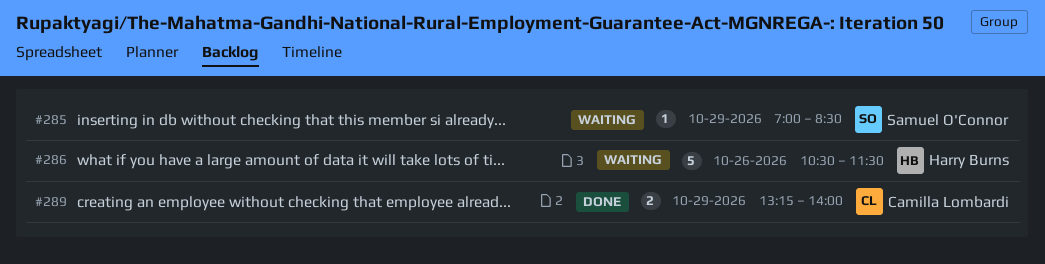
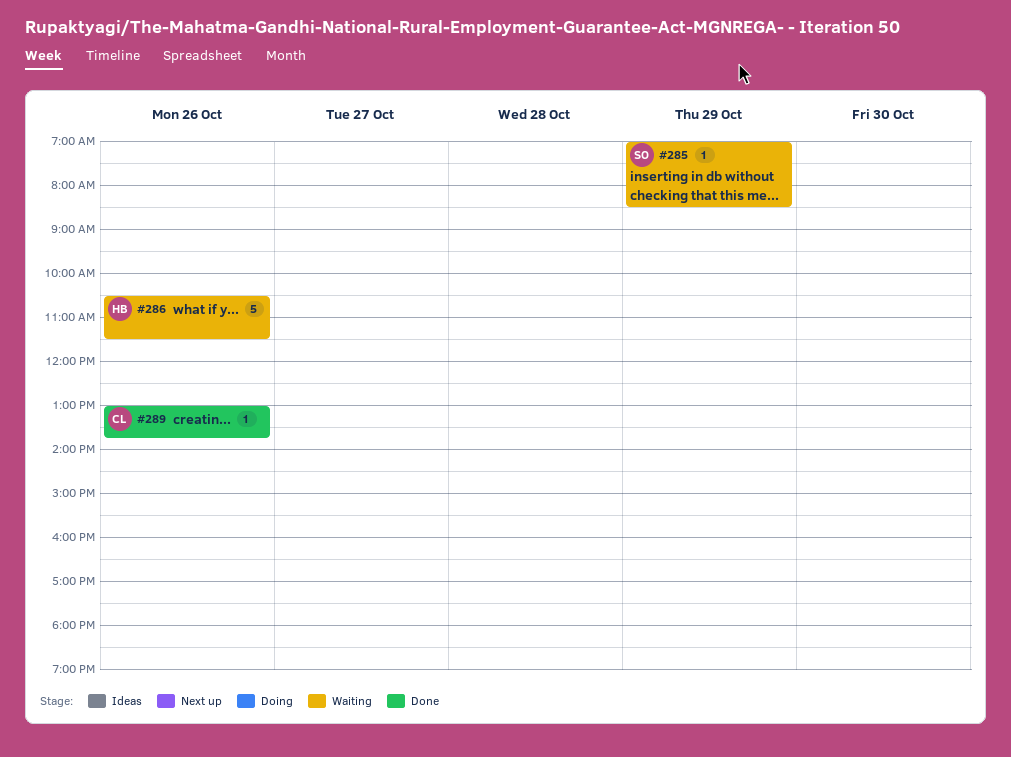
#289, estimate: 2 -> 1
#289, day: Oct 29 -> Oct 26
#289, begins: 13:15 -> 13:00
#289, ends: 14:00 -> 13:45

